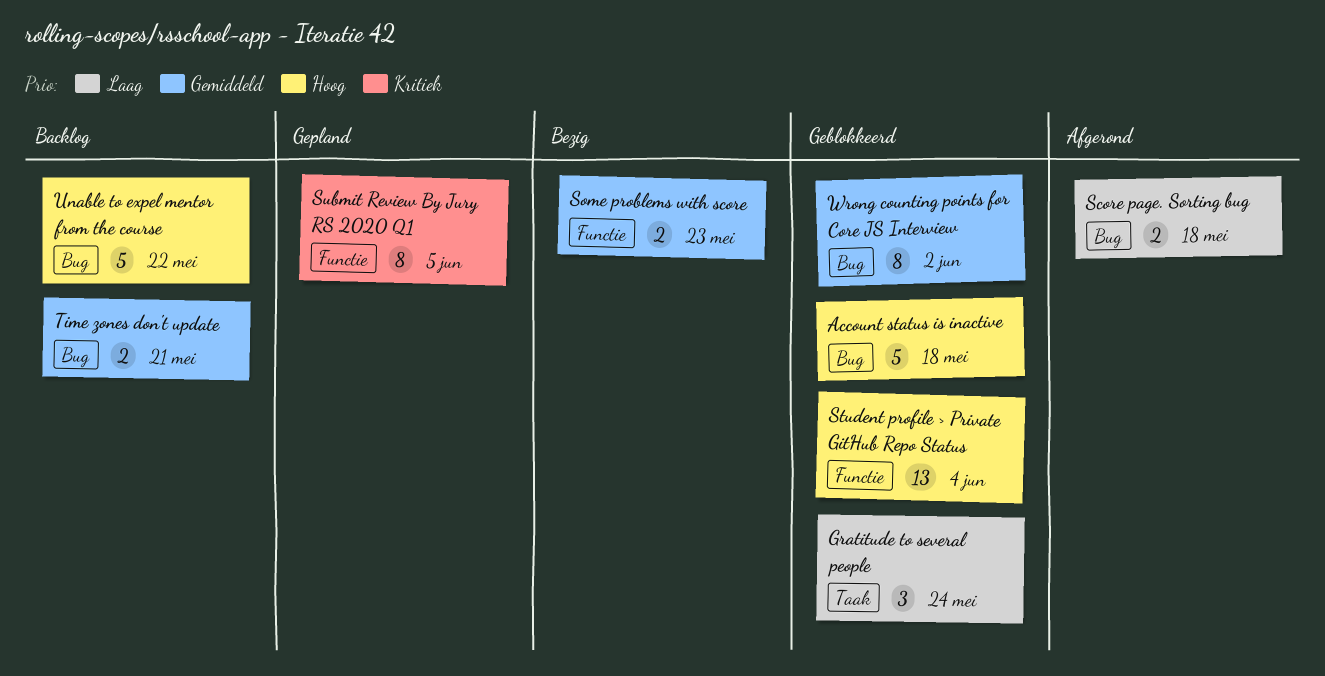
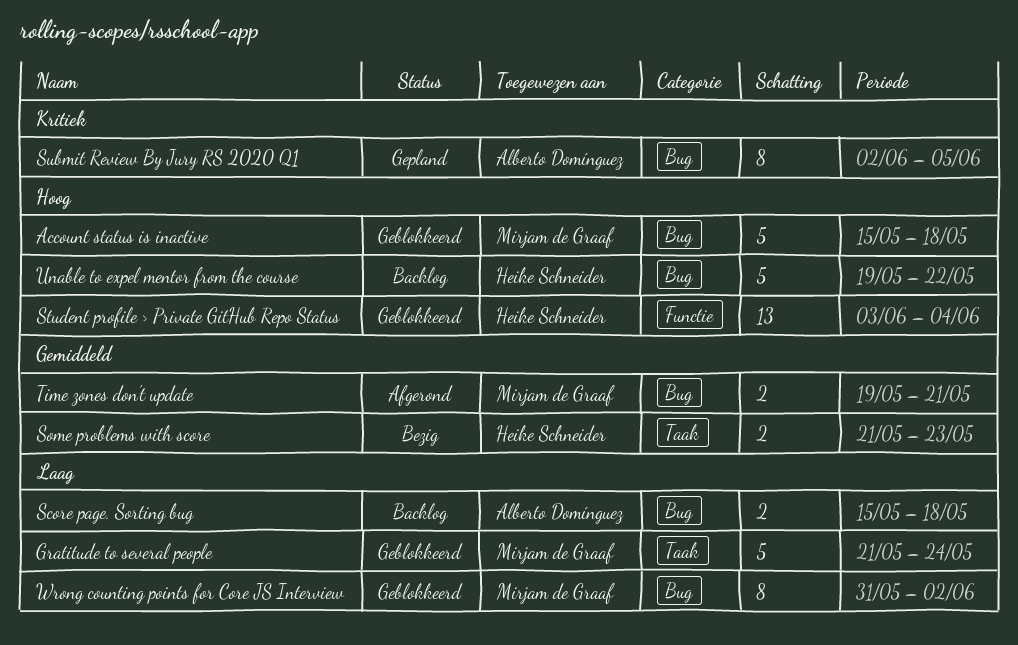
Gratitude to several people, estimate: 3 -> 5
Score page. Sorting bug, status: Afgerond -> Backlog
Some problems with score, label: Functie -> Taak
Submit Review By Jury RS 2020 Q1, label: Functie -> Bug
Time zones don't update, status: Backlog -> Afgerond
Wrong counting points for Core JS Interview, priority: Gemiddeld -> Laag

